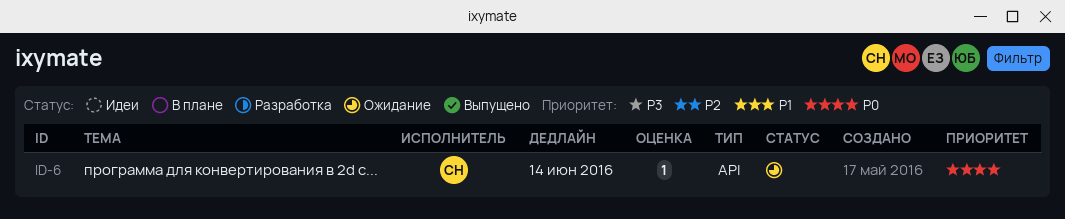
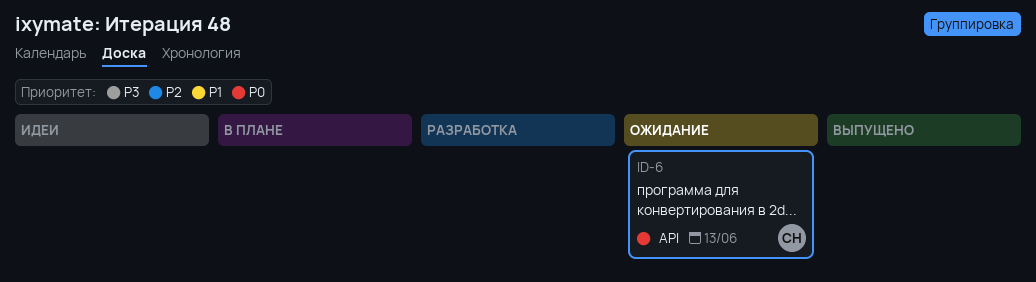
ID-6, due: Jun 14 -> Jun 13

